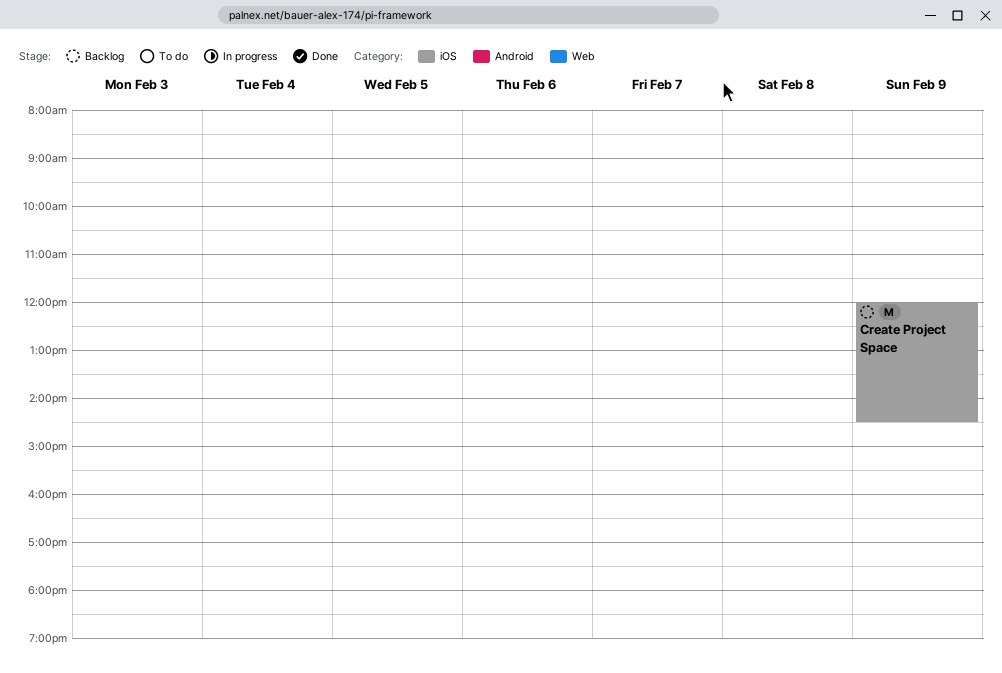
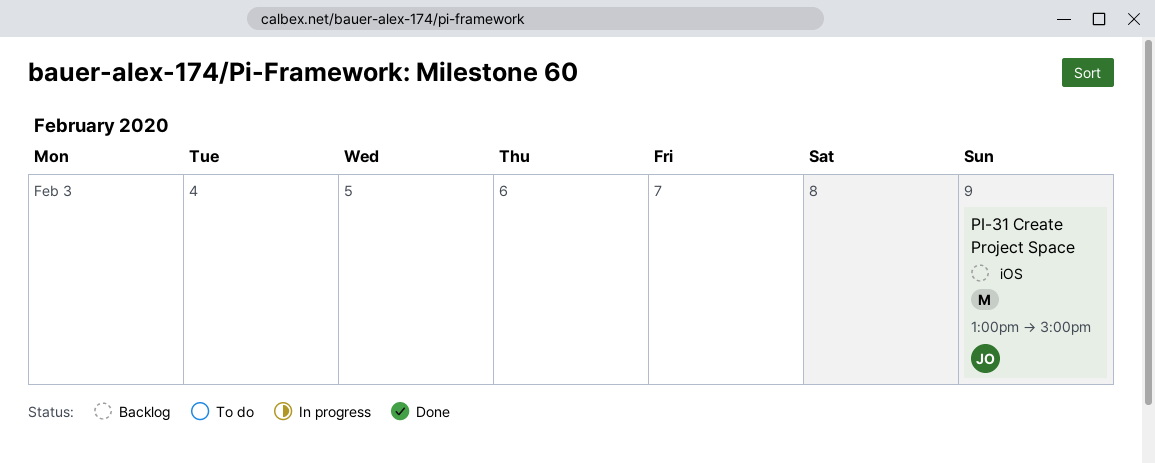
Create Project Space, begins: 12:00 -> 13:00
Create Project Space, ends: 14:30 -> 15:00

